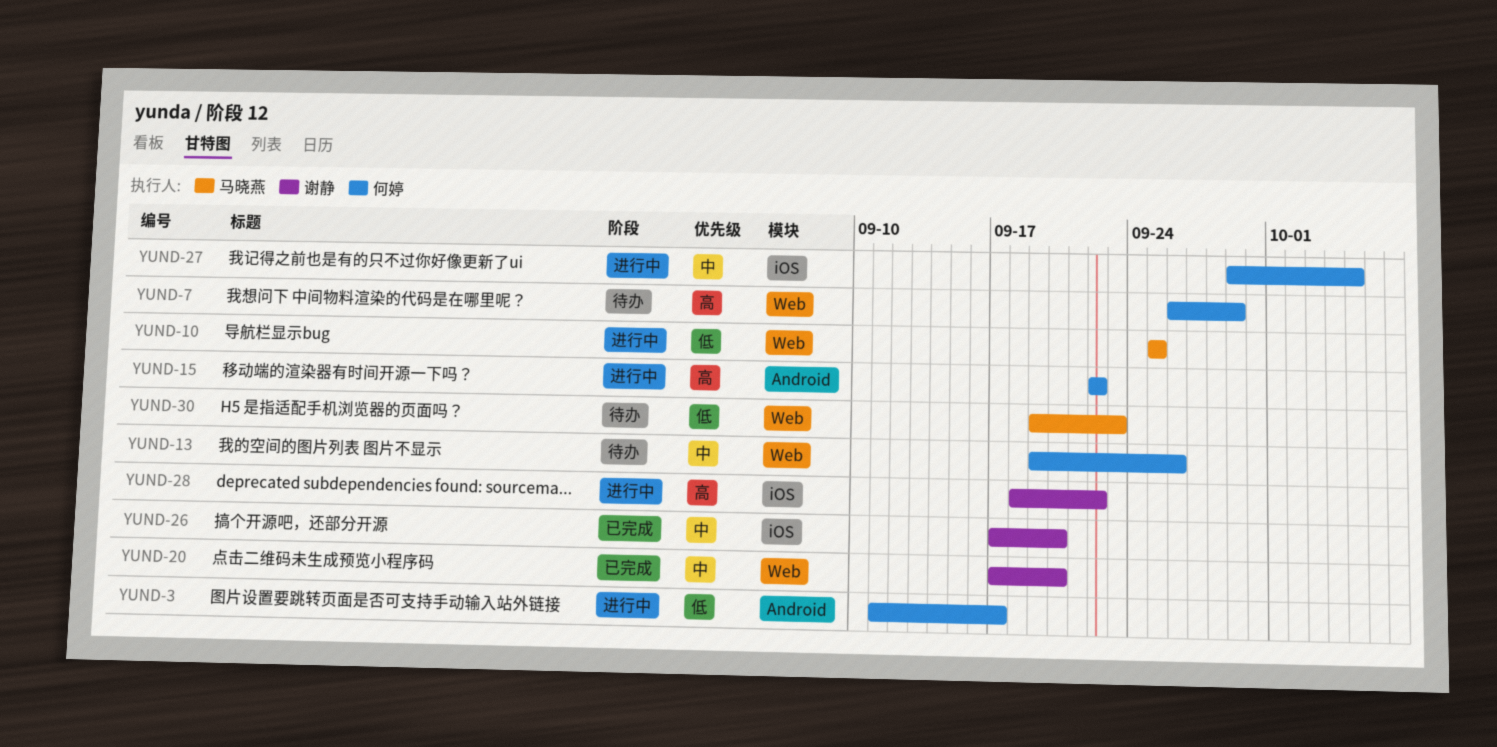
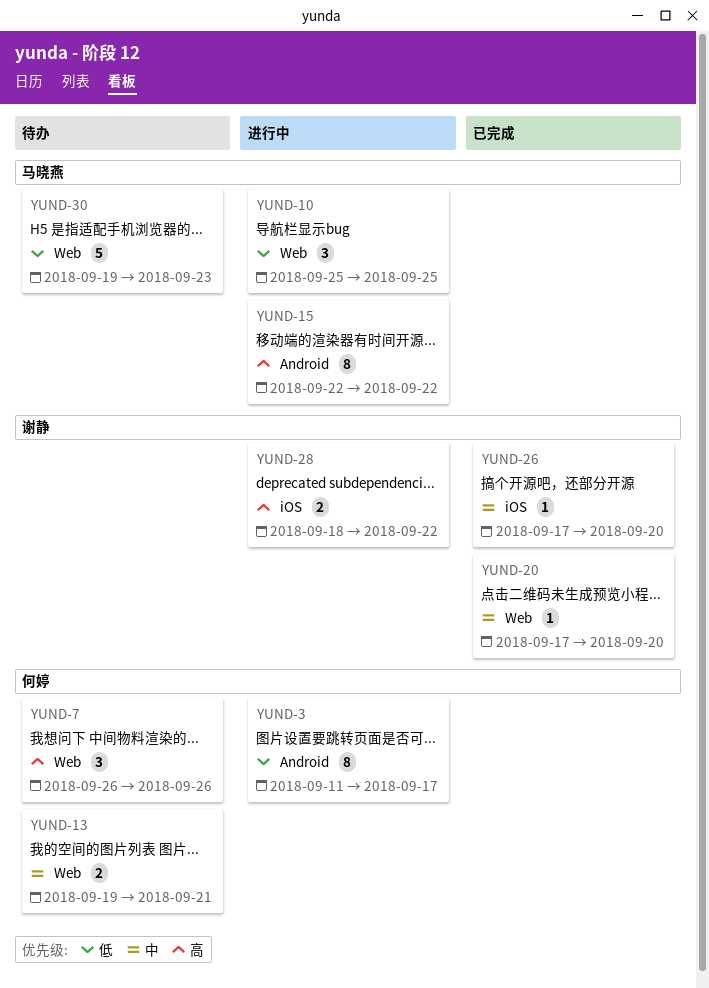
YUND-7, due: Sep 29 -> Sep 26
YUND-13, due: Sep 26 -> Sep 21
YUND-15, owner: 何婷 -> 马晓燕
YUND-27: present -> none

